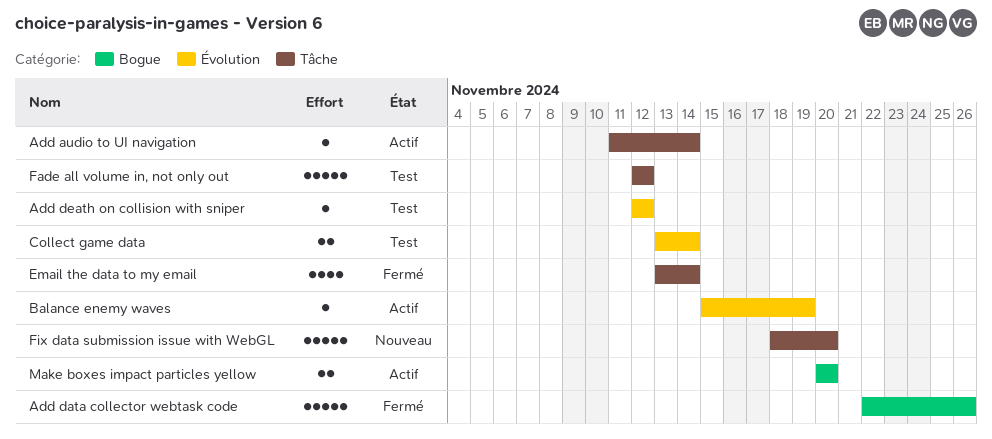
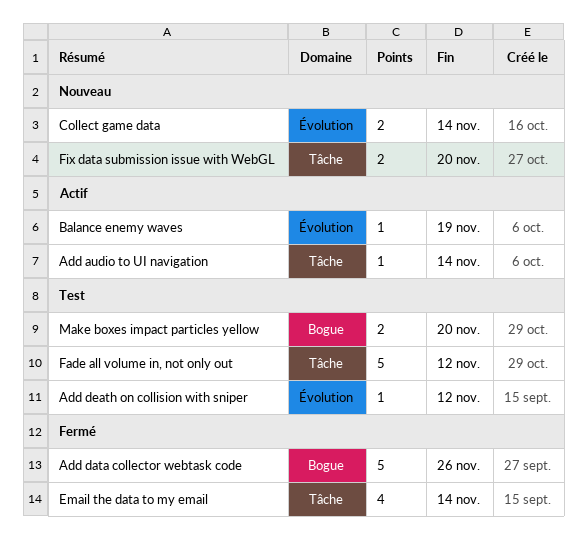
Collect game data, status: Test -> Nouveau
Fix data submission issue with WebGL, estimate: 5 -> 2
Make boxes impact particles yellow, status: Actif -> Test

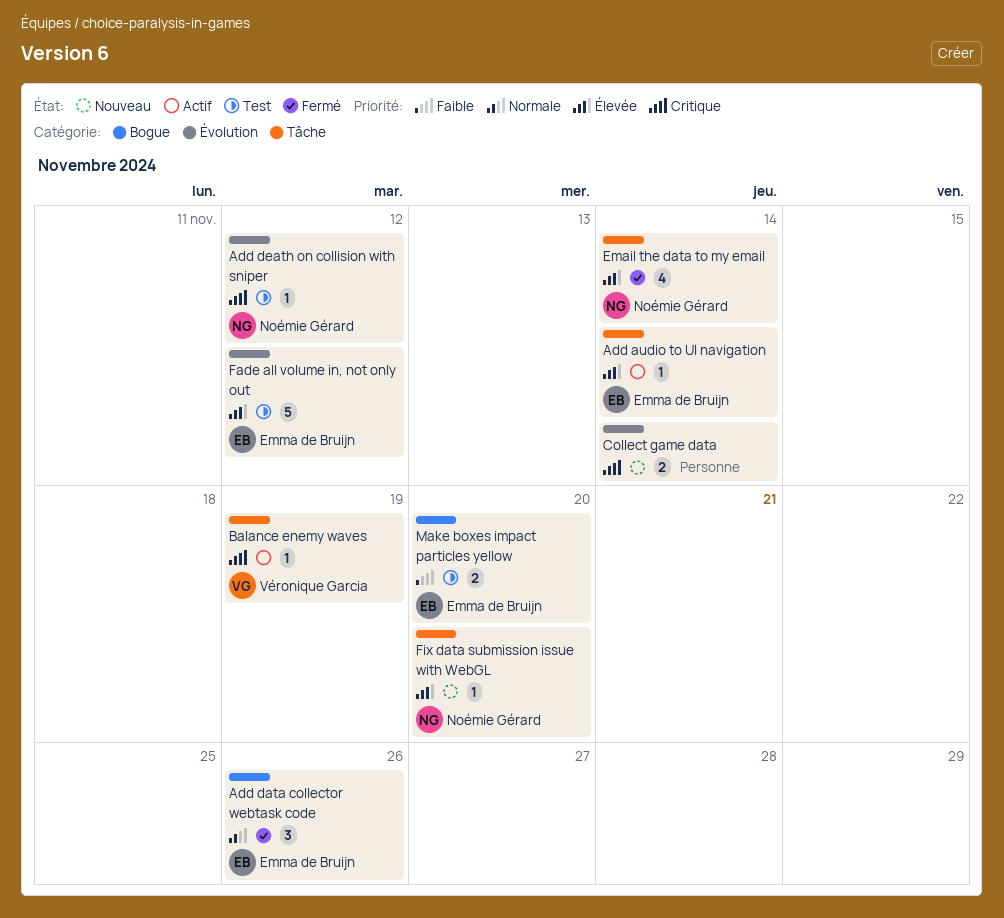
Add data collector webtask code, estimate: 5 -> 3
Balance enemy waves, label: Évolution -> Tâche
Fade all volume in, not only out, label: Tâche -> Évolution
Fix data submission issue with WebGL, estimate: 2 -> 1

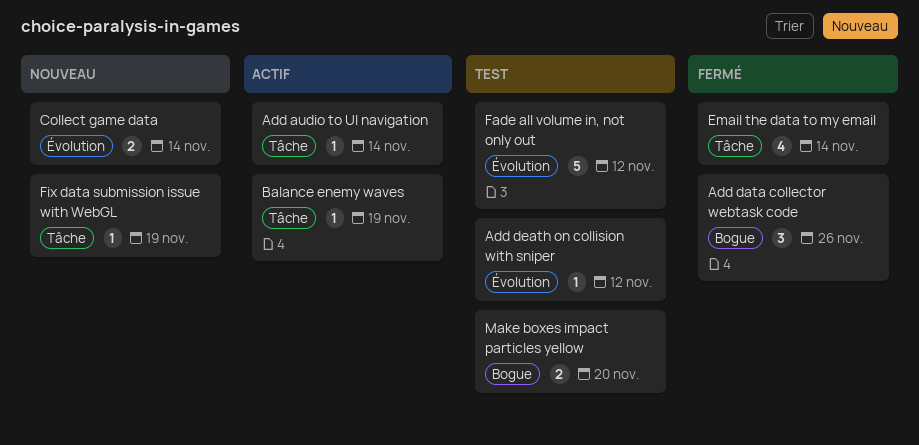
Fix data submission issue with WebGL, due: Nov 20 -> Nov 19

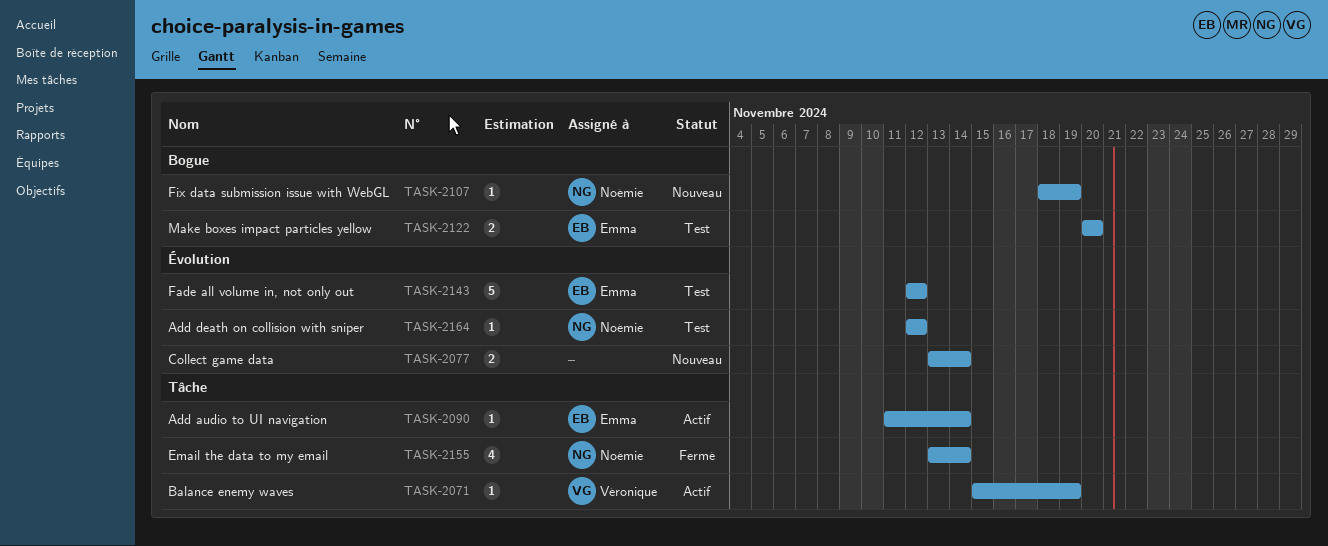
Add data collector webtask code: present -> none
Fix data submission issue with WebGL, label: Tâche -> Bogue

